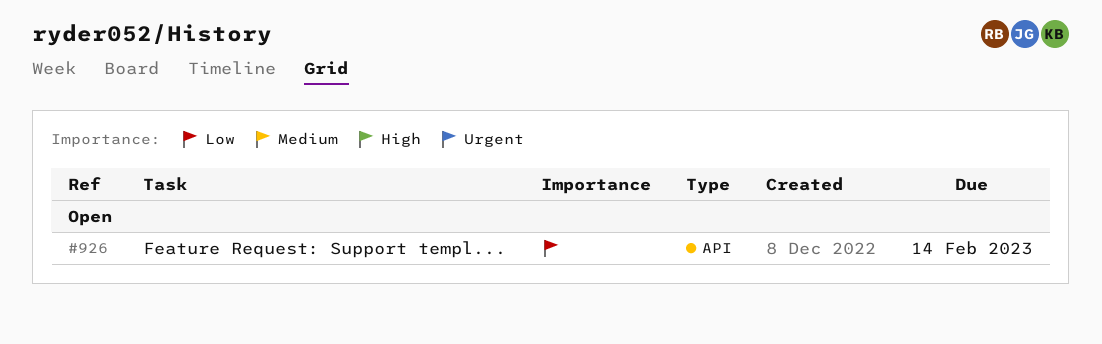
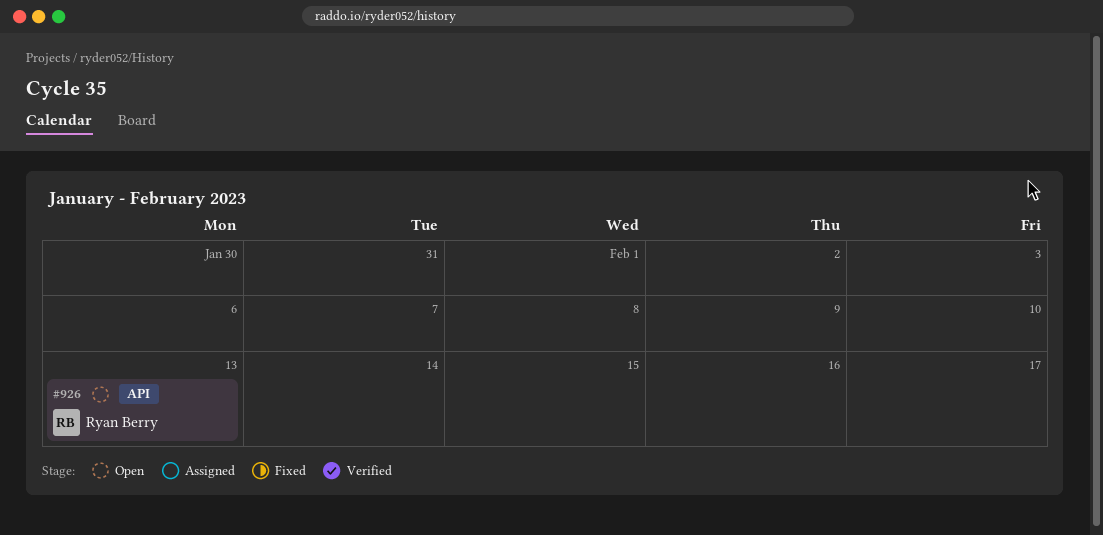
#926, due: Feb 14 -> Feb 13

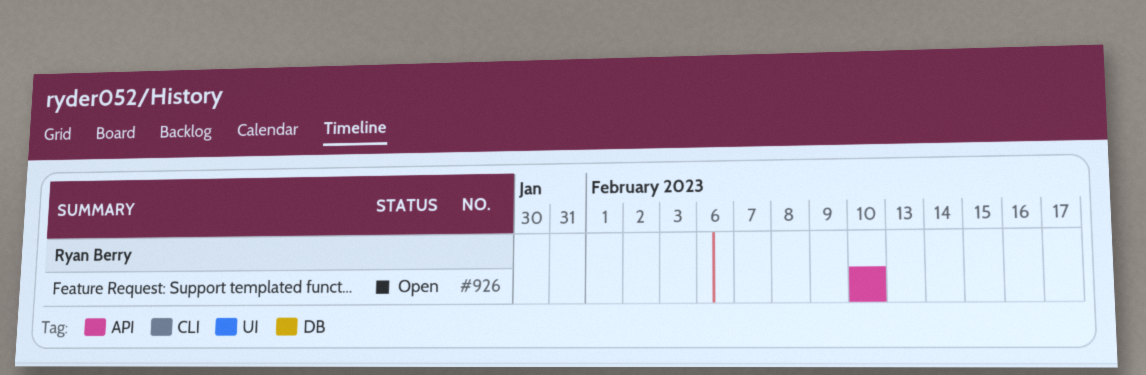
#926, due: Feb 13 -> Feb 10

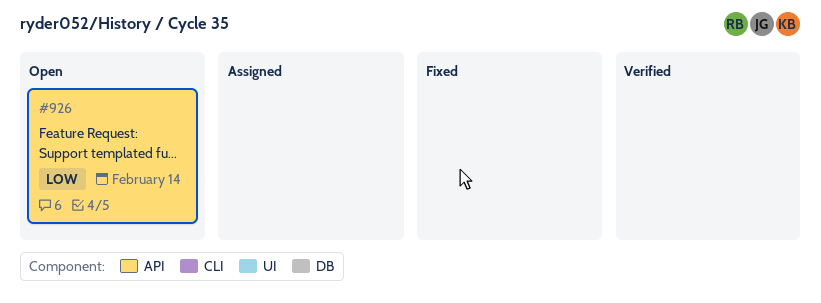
#926, due: Feb 10 -> Feb 14

